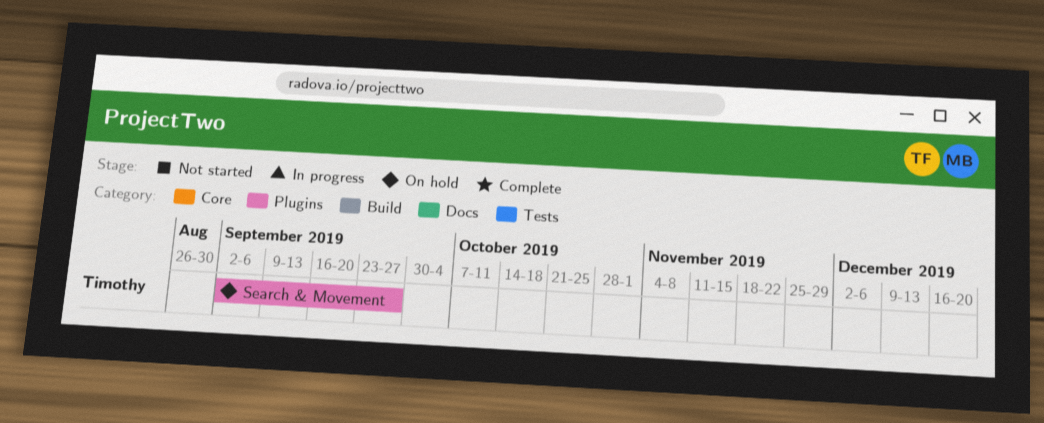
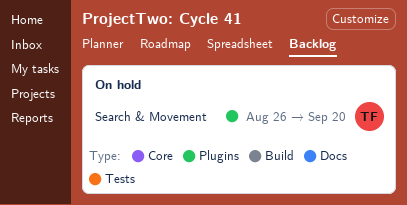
Search & Movement, start: Sep 2 -> Aug 26
Search & Movement, due: Sep 27 -> Sep 20

